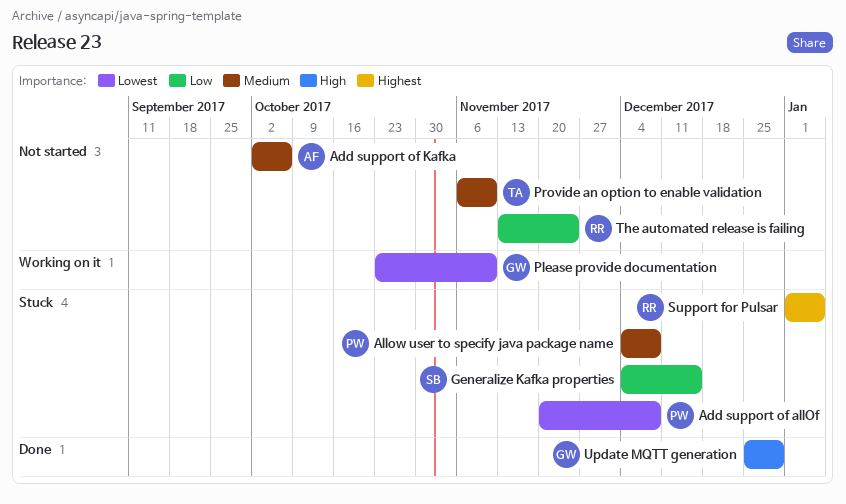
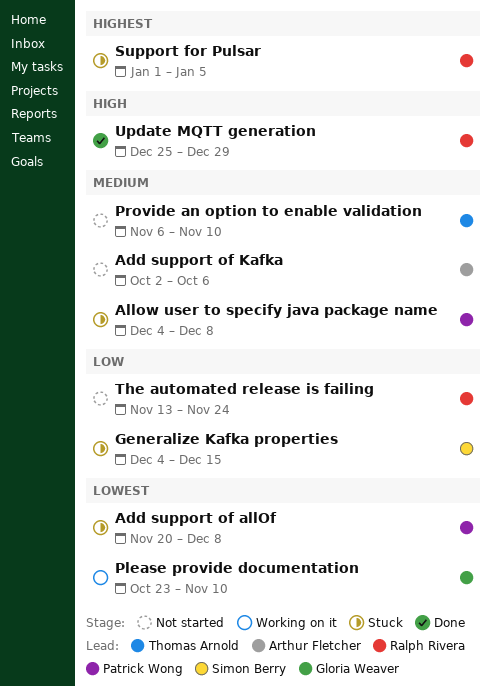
Update MQTT generation, owner: Gloria Weaver -> Ralph Rivera

